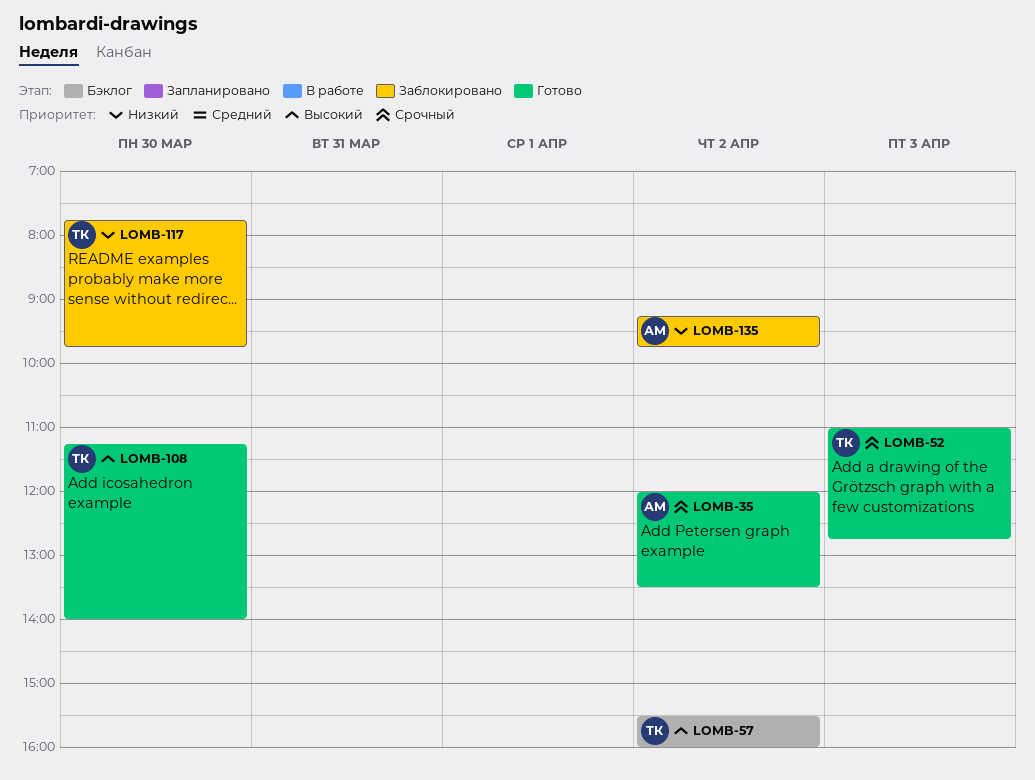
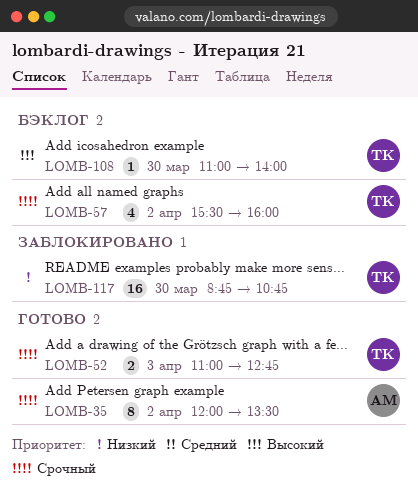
LOMB-57, priority: Высокий -> Срочный
LOMB-108, status: Готово -> Бэклог
LOMB-108, begins: 11:15 -> 11:00
LOMB-117, begins: 07:45 -> 08:45
LOMB-117, ends: 09:45 -> 10:45
LOMB-135: present -> none

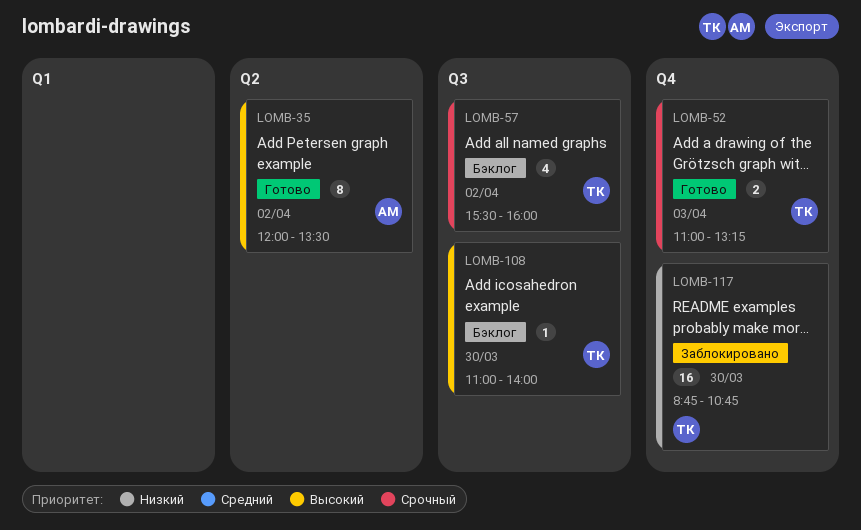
LOMB-35, priority: Срочный -> Высокий
LOMB-52, ends: 12:45 -> 13:15

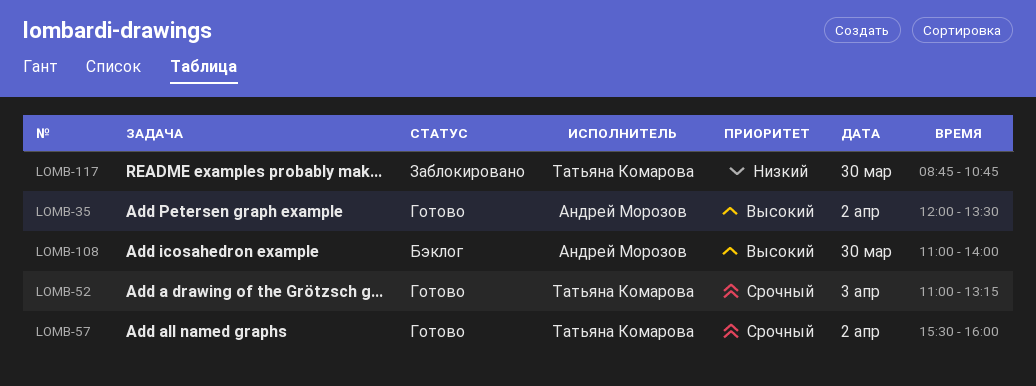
LOMB-57, status: Бэклог -> Готово
LOMB-108, owner: Татьяна Комарова -> Андрей Морозов

